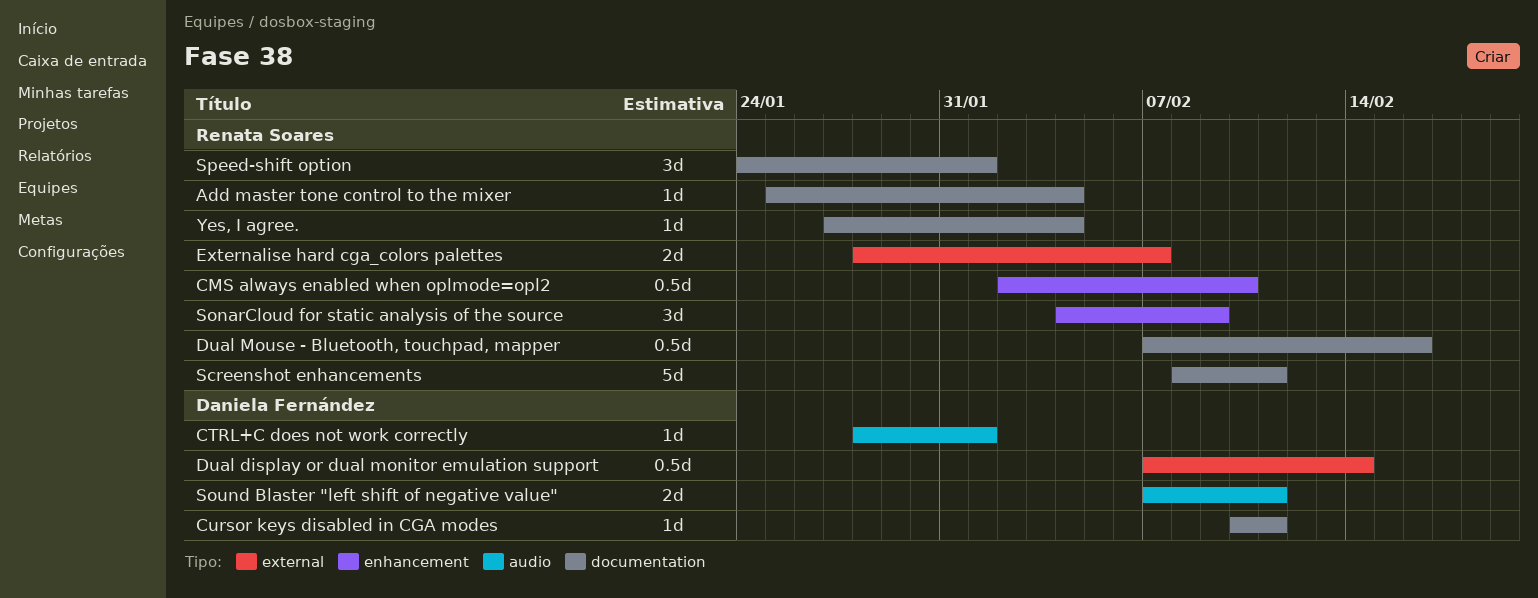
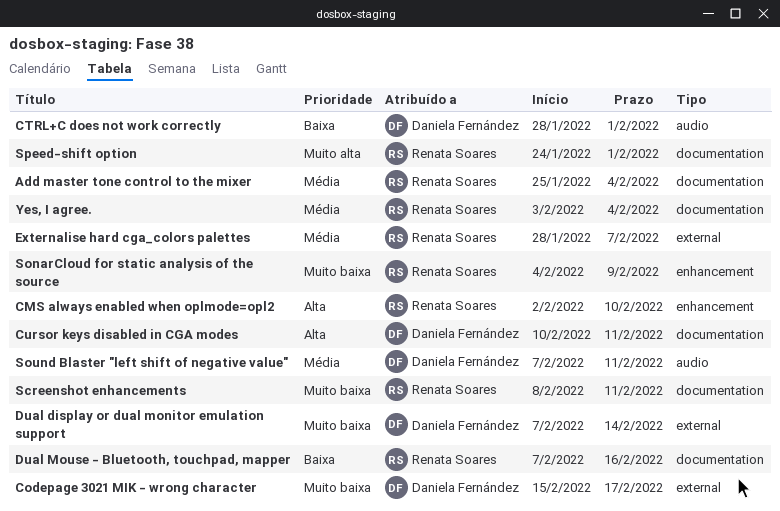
Codepage 3021 MIK - wrong character: none -> present
Yes, I agree., start: Jan 27 -> Feb 3

